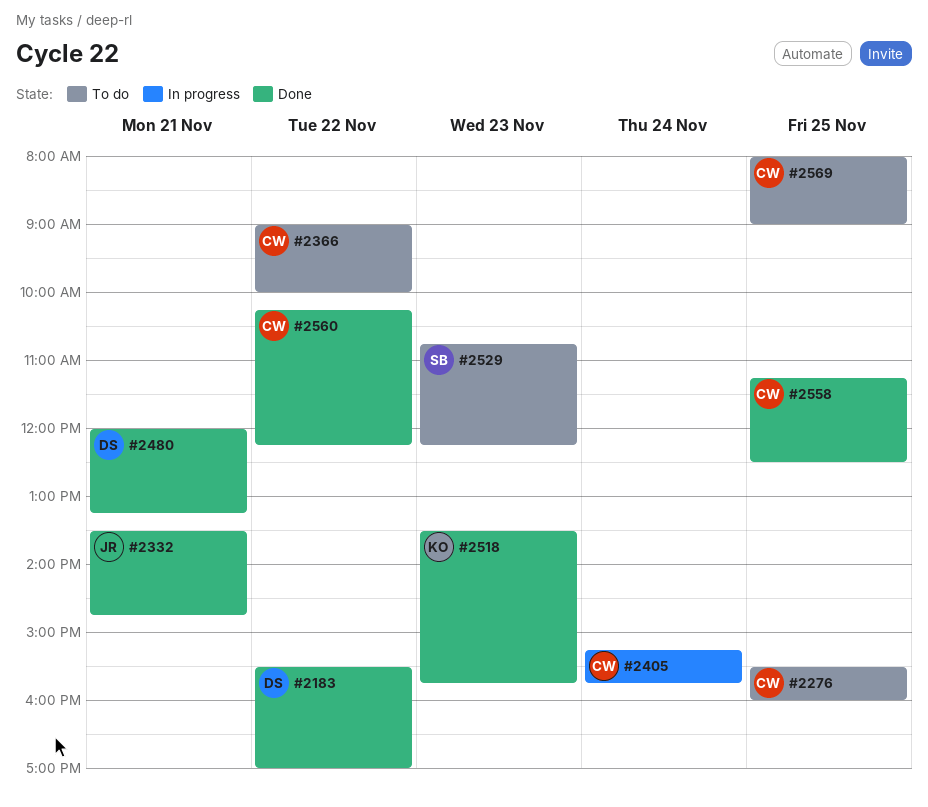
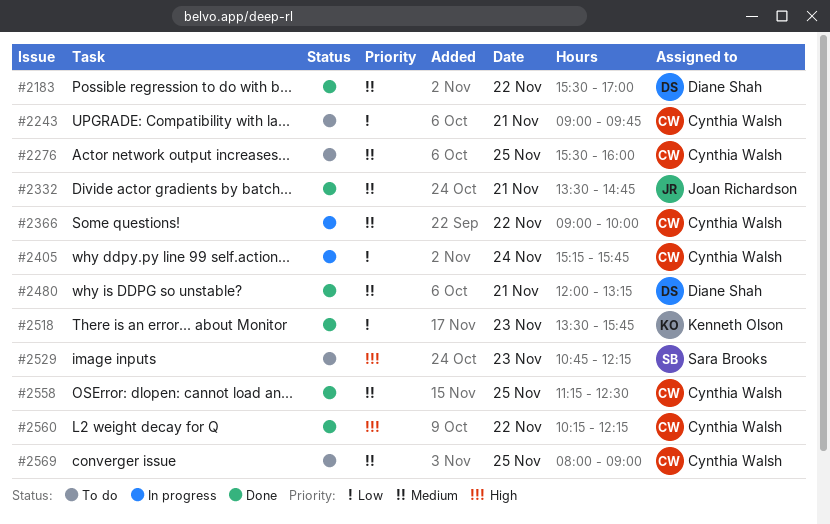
#2243: none -> present
#2366, status: To do -> In progress

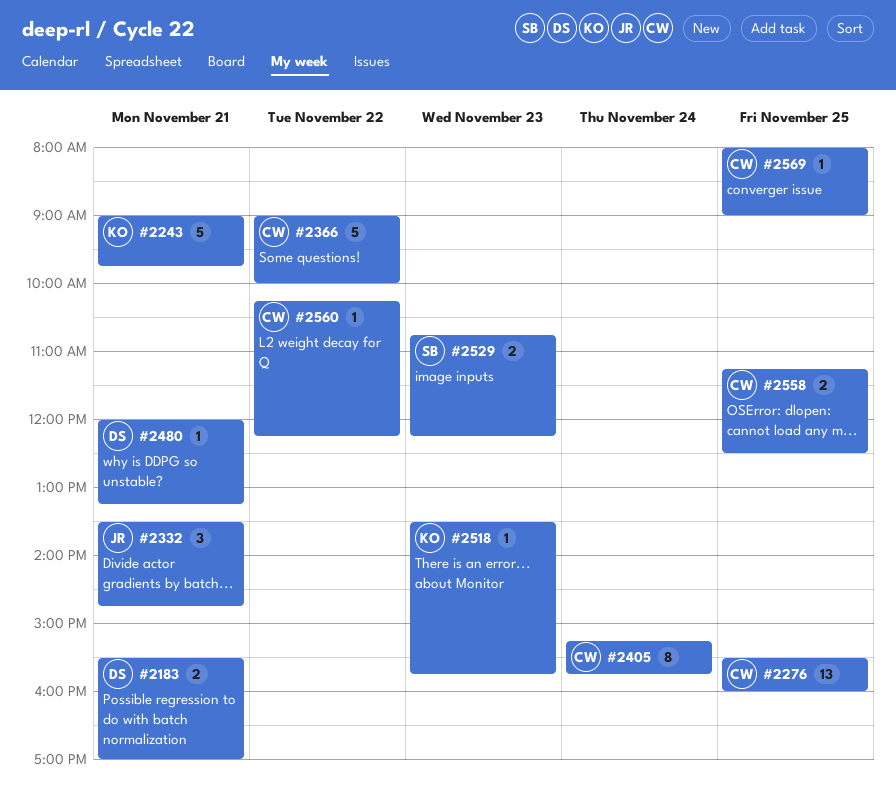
#2183, day: Nov 22 -> Nov 21
#2243, owner: Cynthia Walsh -> Kenneth Olson

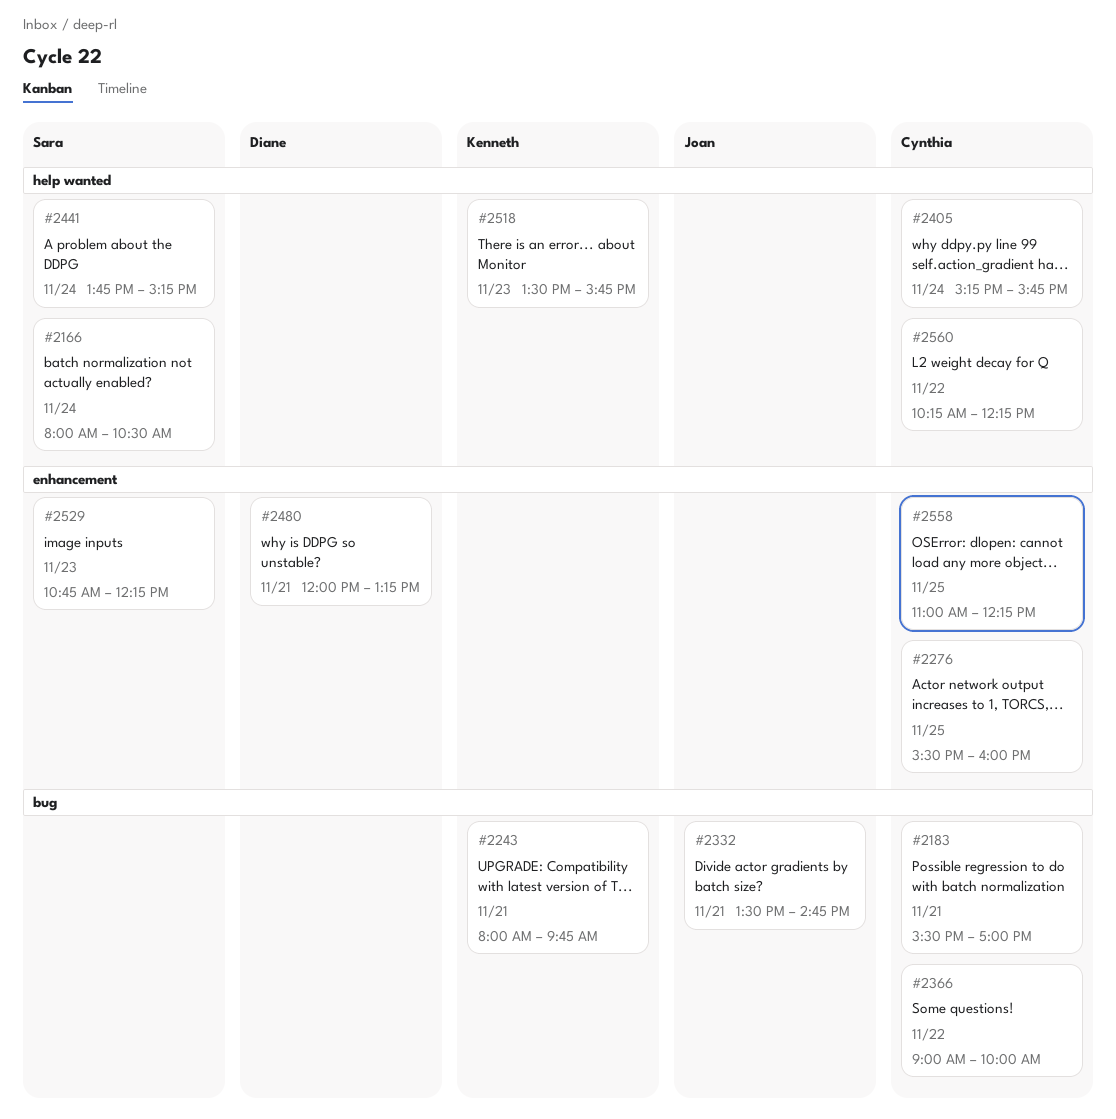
#2166: none -> present
#2183, owner: Diane -> Cynthia
#2243, begins: 09:00 -> 08:00
#2441: none -> present
#2558, begins: 11:15 -> 11:00
#2558, ends: 12:30 -> 12:15
#2569: present -> none

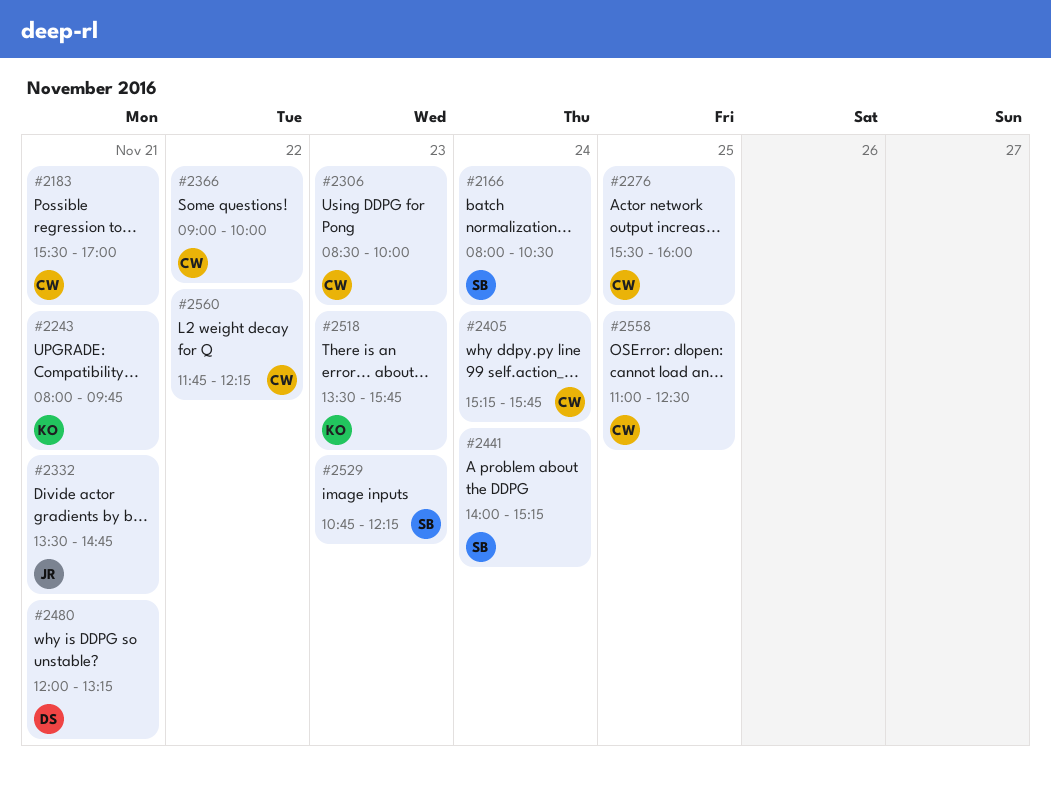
#2306: none -> present
#2441, begins: 13:45 -> 14:00
#2558, ends: 12:15 -> 12:30
#2560, begins: 10:15 -> 11:45

